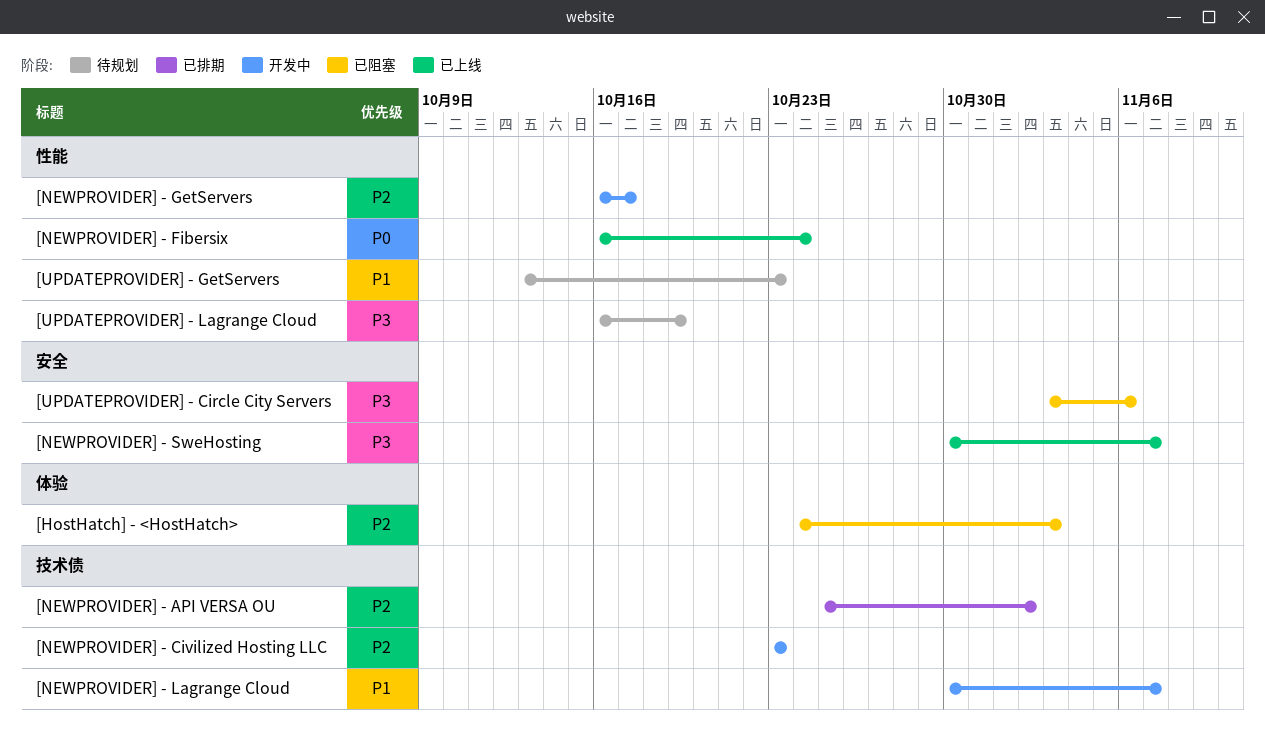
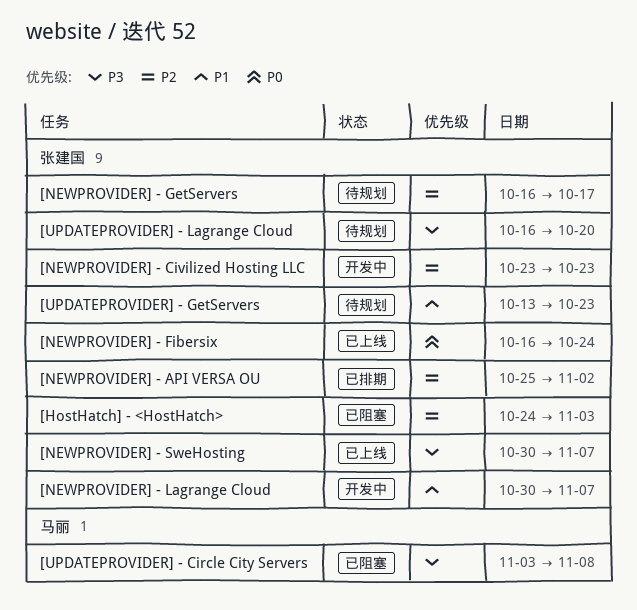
[NEWPROVIDER] - GetServers, status: 开发中 -> 待规划
[UPDATEPROVIDER] - Circle City Servers, due: Nov 6 -> Nov 8
[UPDATEPROVIDER] - Lagrange Cloud, due: Oct 19 -> Oct 20

